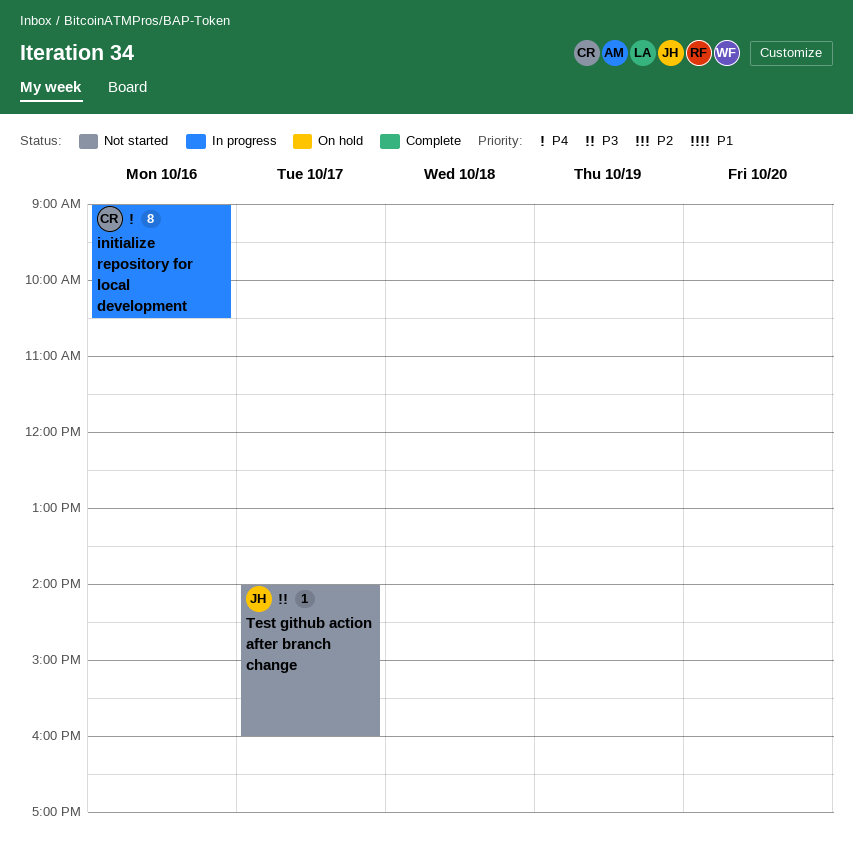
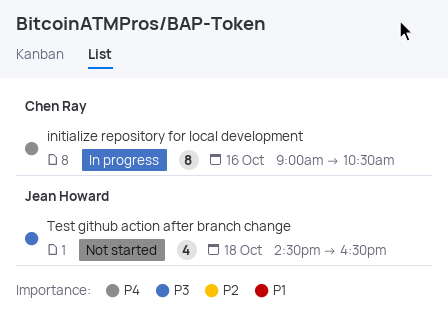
Test github action after branch change, estimate: 1 -> 4
Test github action after branch change, day: Oct 17 -> Oct 18
Test github action after branch change, begins: 14:00 -> 14:30
Test github action after branch change, ends: 16:00 -> 16:30

